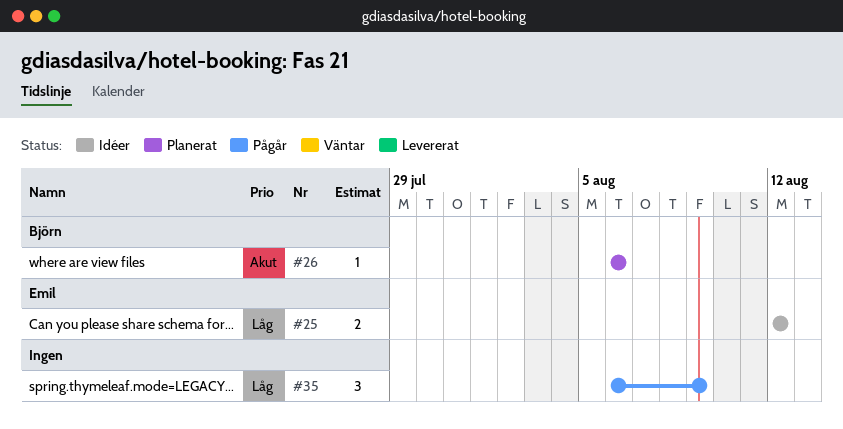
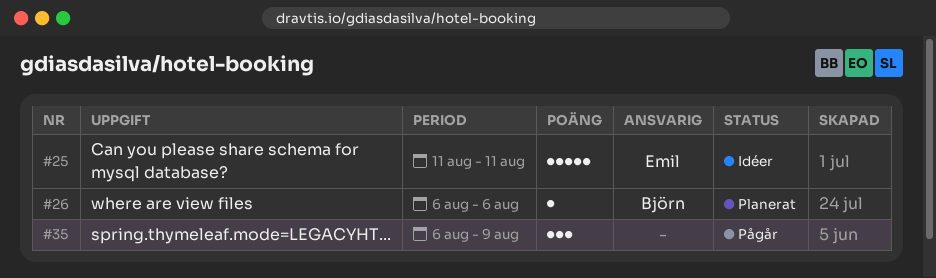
#25, estimate: 2 -> 5
#25, start: Aug 12 -> Aug 11
#25, due: Aug 12 -> Aug 11

